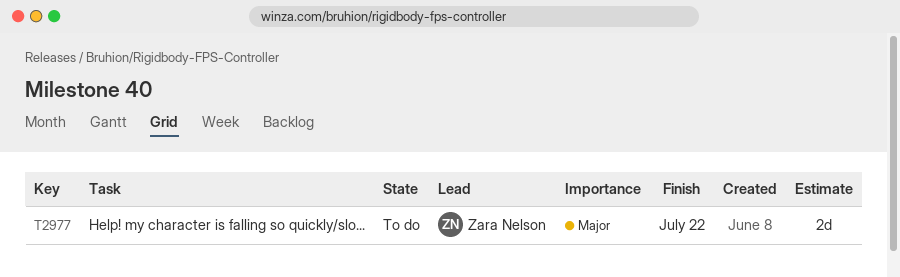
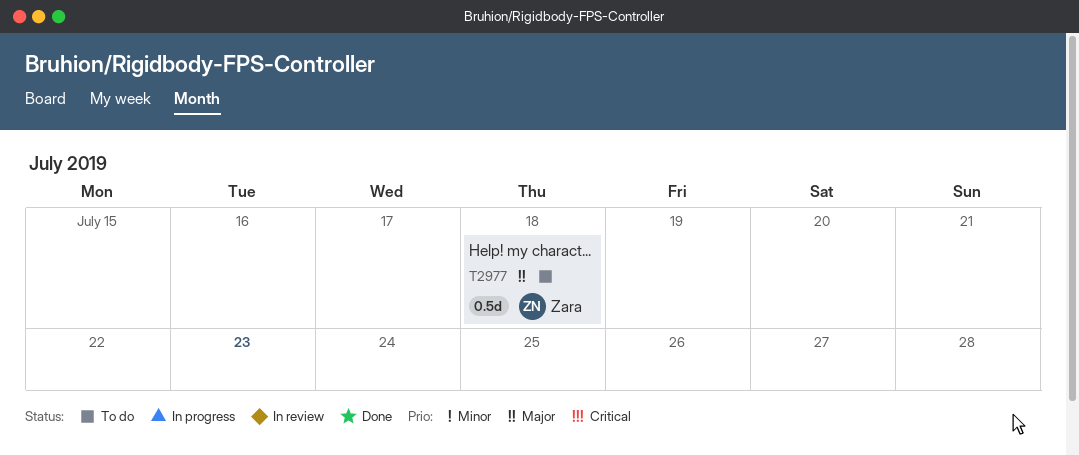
T2977, estimate: 2d -> 0.5d
T2977, due: Jul 22 -> Jul 18

